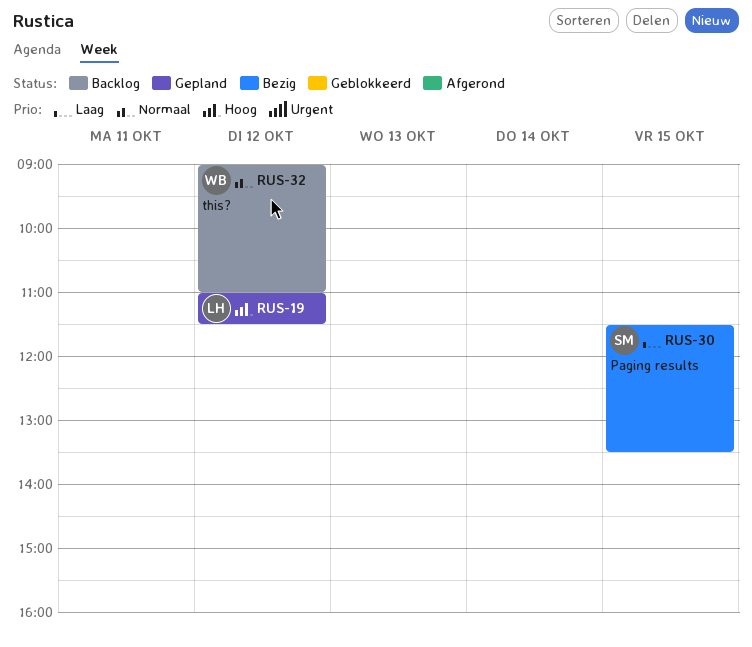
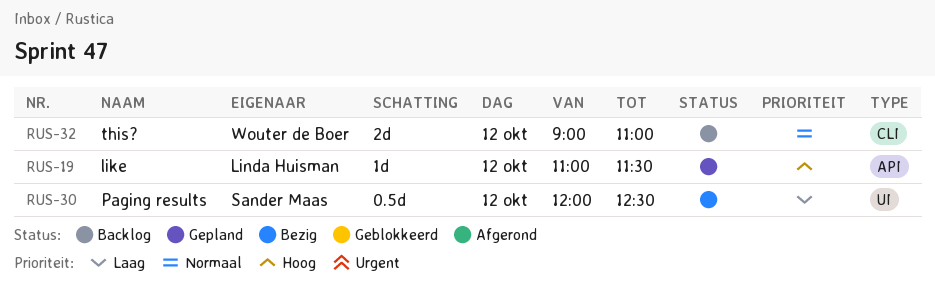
RUS-30, day: Oct 15 -> Oct 12
RUS-30, begins: 11:30 -> 12:00
RUS-30, ends: 13:30 -> 12:30

